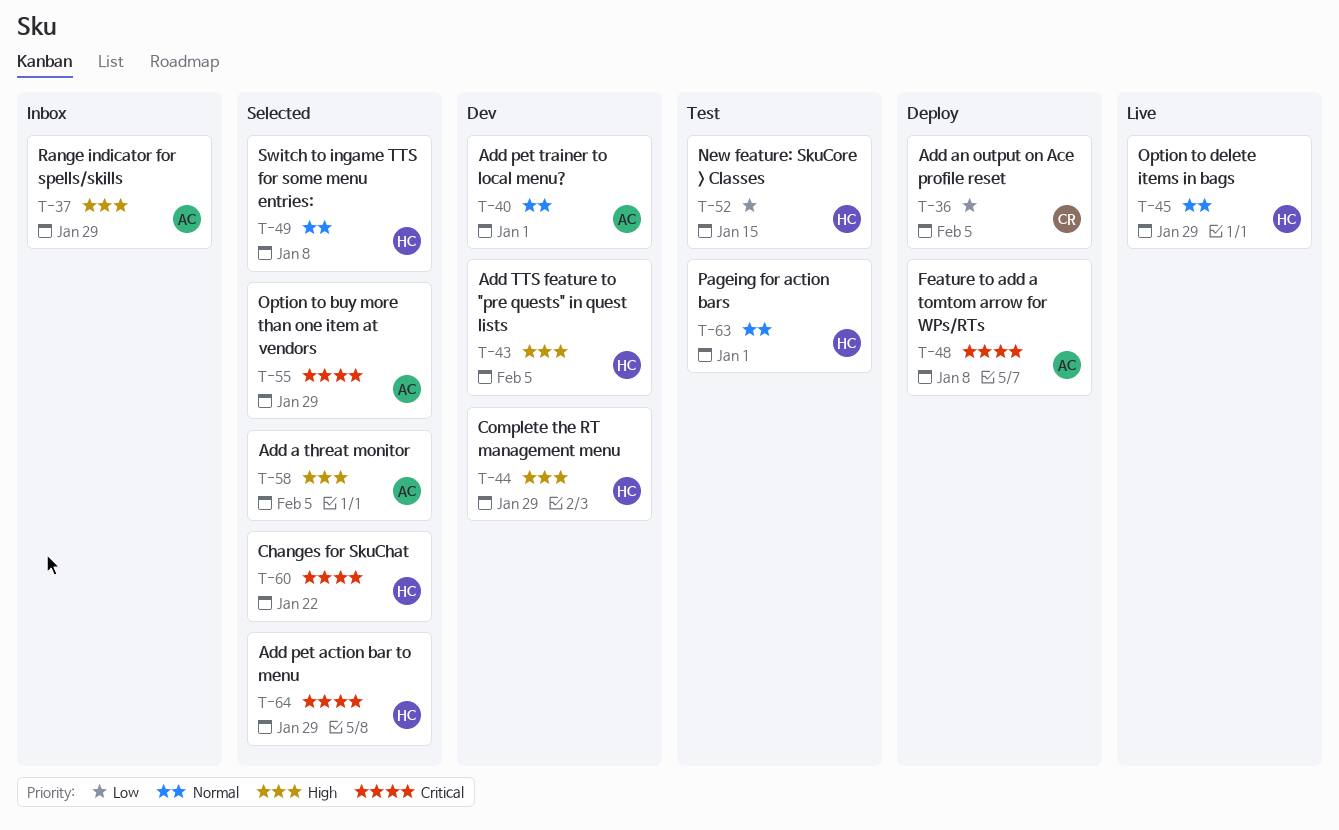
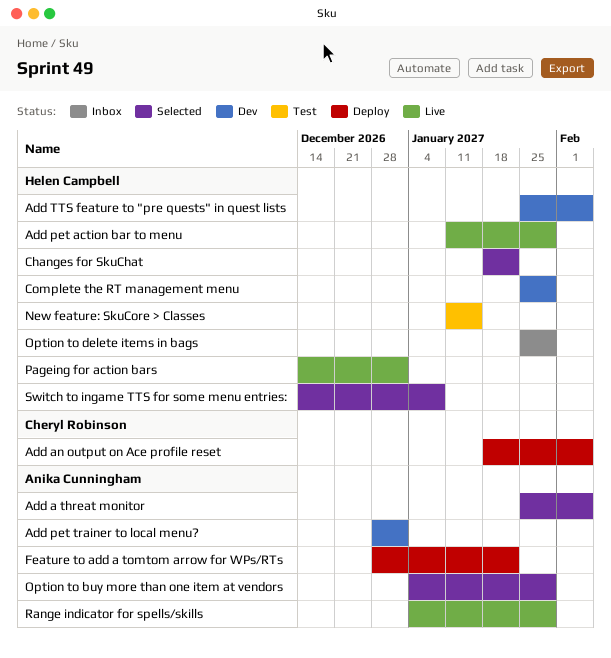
Add pet action bar to menu, status: Selected -> Live
Feature to add a tomtom arrow for WPs/RTs, due: Jan 8 -> Jan 22
Option to delete items in bags, status: Live -> Inbox
Pageing for action bars, status: Test -> Live
Range indicator for spells/skills, status: Inbox -> Live

